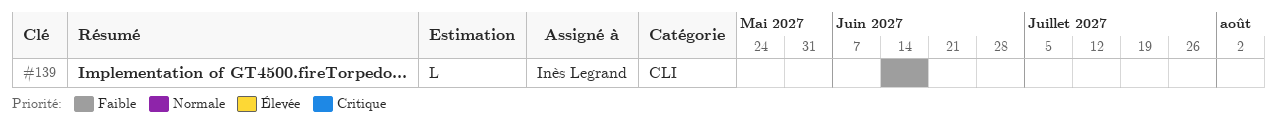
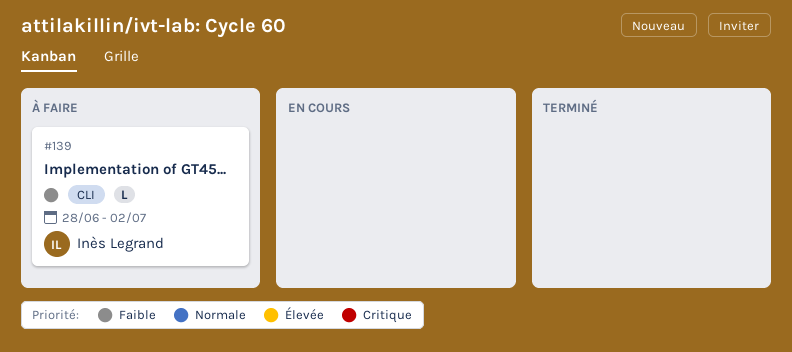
#139, start: Jun 14 -> Jun 28
#139, due: Jun 18 -> Jul 2

